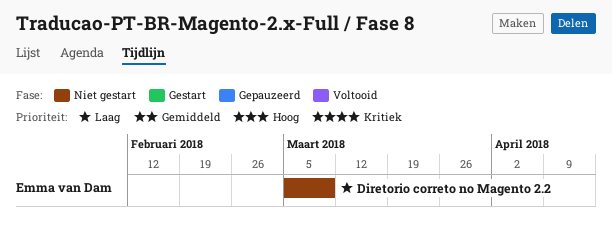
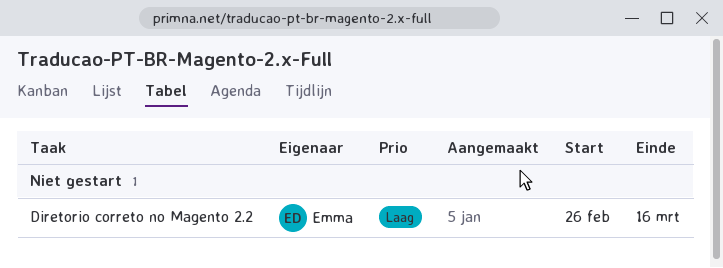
Diretorio correto no Magento 2.2, start: Mar 5 -> Feb 26
Diretorio correto no Magento 2.2, due: Mar 9 -> Mar 16

